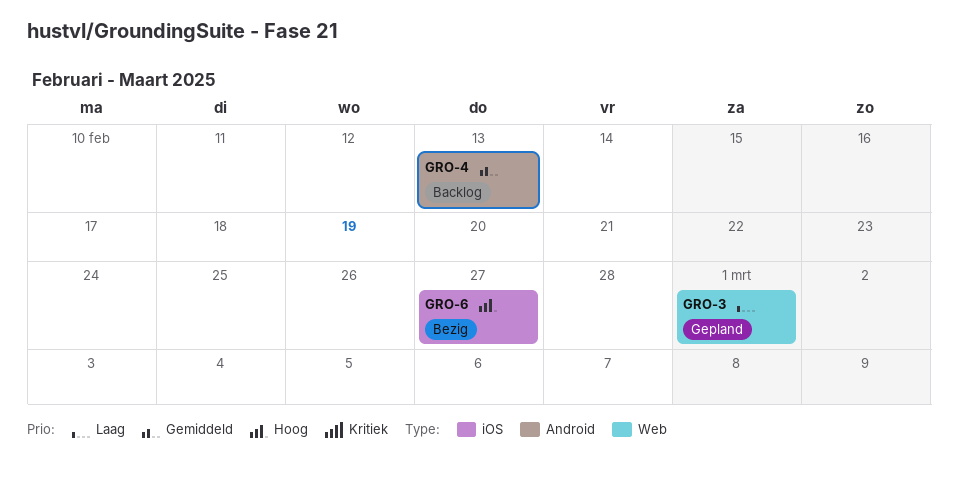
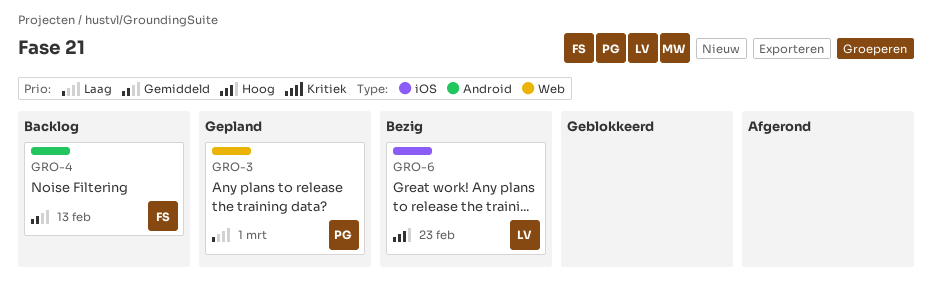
GRO-6, due: Feb 27 -> Feb 23

